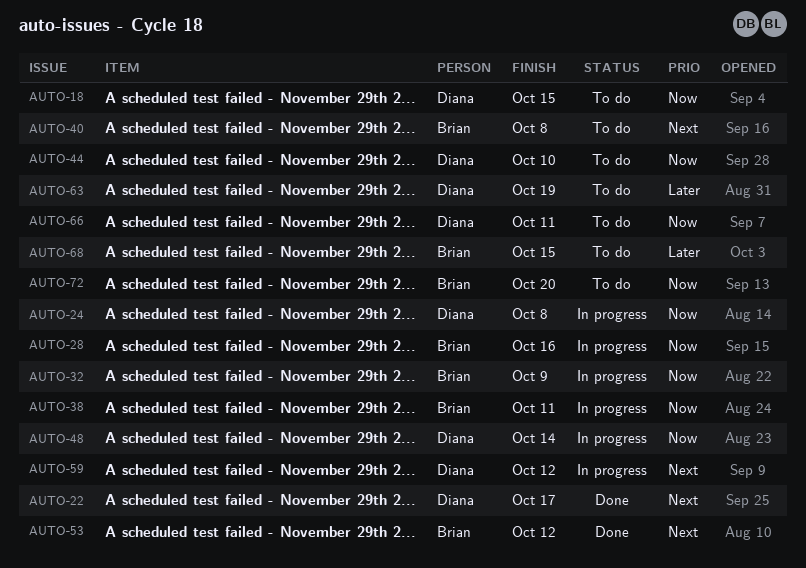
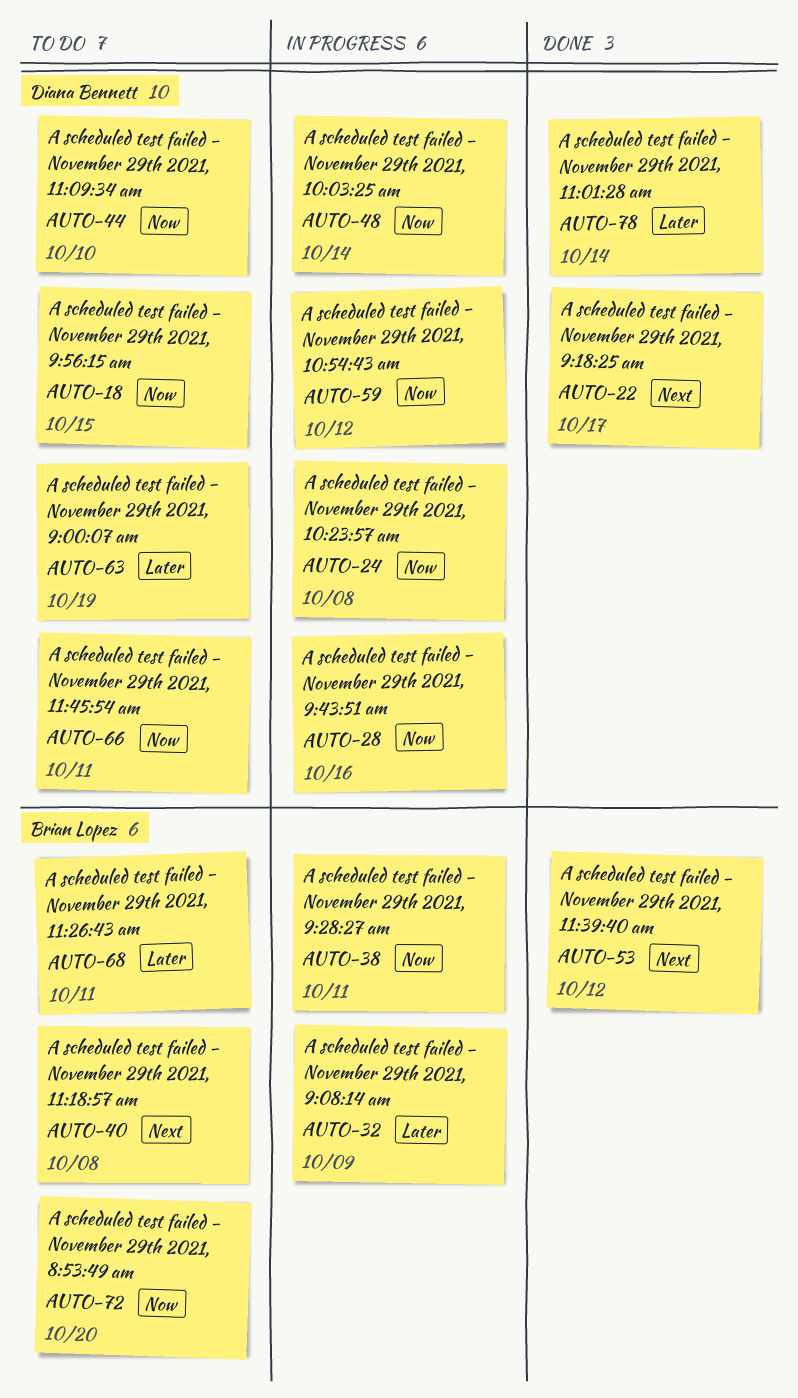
AUTO-28, owner: Brian Lopez -> Diana Bennett
AUTO-32, priority: Now -> Later
AUTO-59, priority: Next -> Now
AUTO-68, due: Oct 15 -> Oct 11
AUTO-78: none -> present

